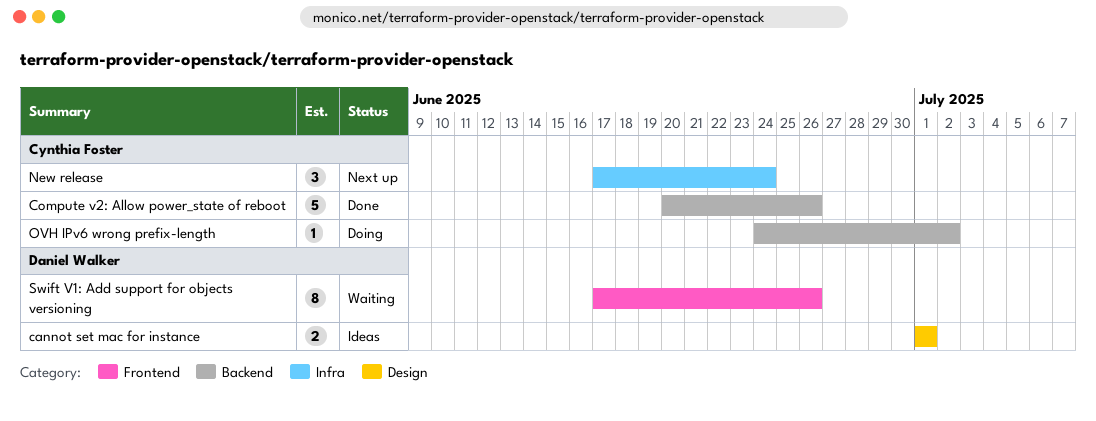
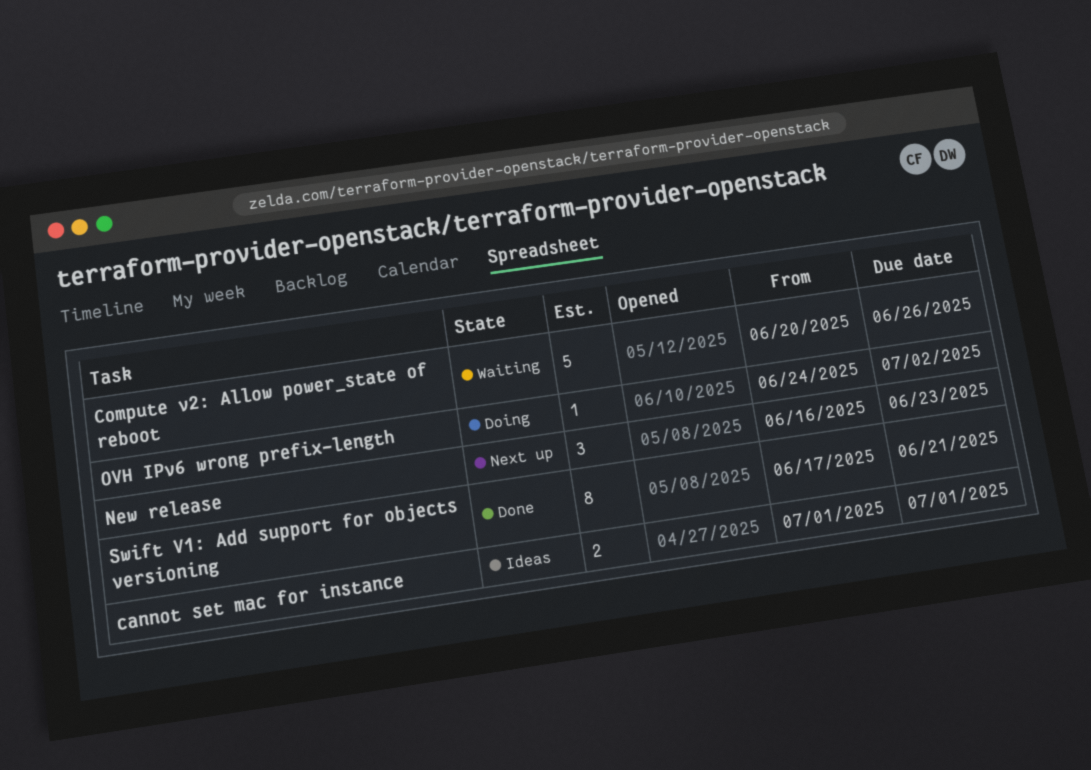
Compute v2: Allow power_state of reboot, status: Done -> Waiting
New release, start: Jun 17 -> Jun 16
New release, due: Jun 24 -> Jun 23
Swift V1: Add support for objects versioning, status: Waiting -> Done
Swift V1: Add support for objects versioning, due: Jun 26 -> Jun 21

